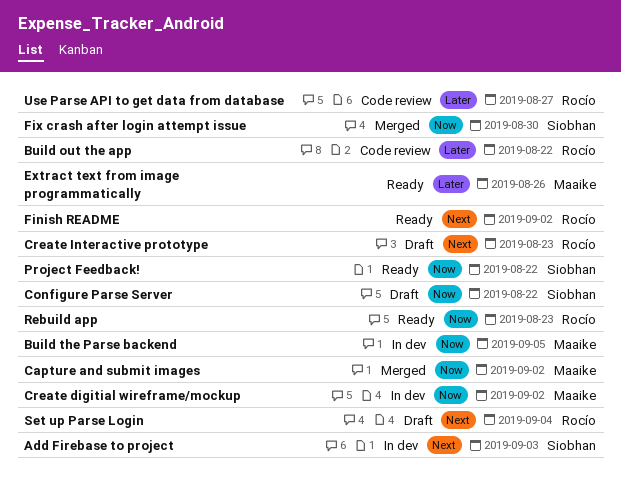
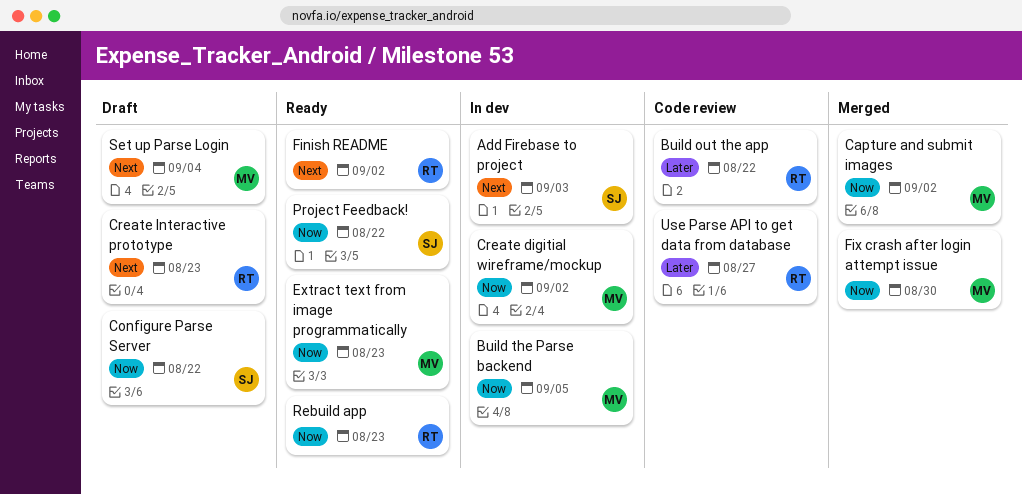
Extract text from image programmatically, priority: Later -> Now
Extract text from image programmatically, due: Aug 26 -> Aug 23
Fix crash after login attempt issue, owner: Siobhan -> Maaike
Set up Parse Login, owner: Rocío -> Maaike

